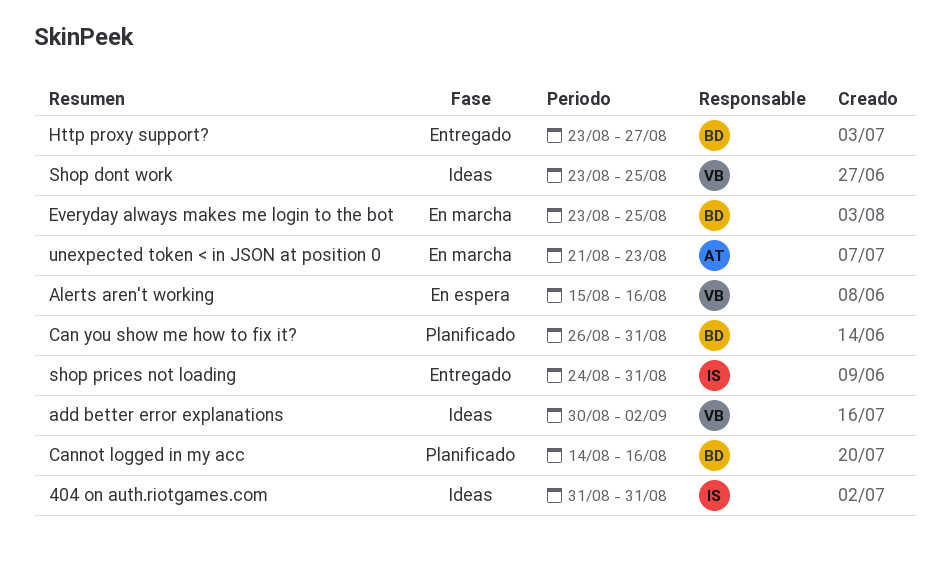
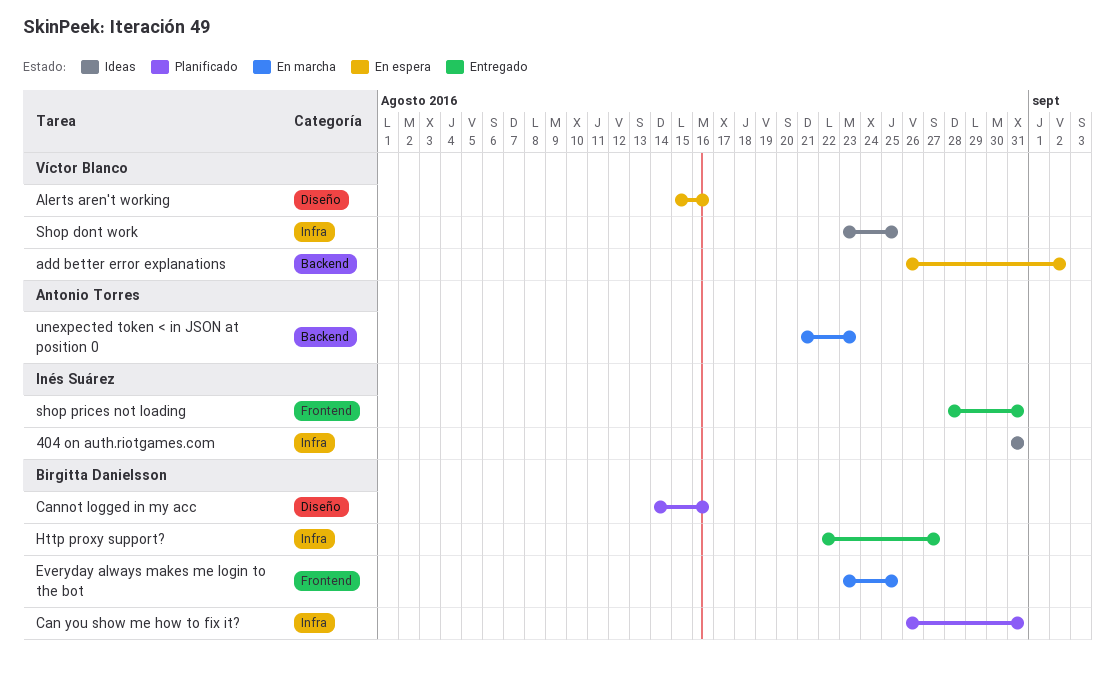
add better error explanations, status: Ideas -> En espera
add better error explanations, start: Aug 30 -> Aug 26
Http proxy support?, start: Aug 23 -> Aug 22
shop prices not loading, start: Aug 24 -> Aug 28

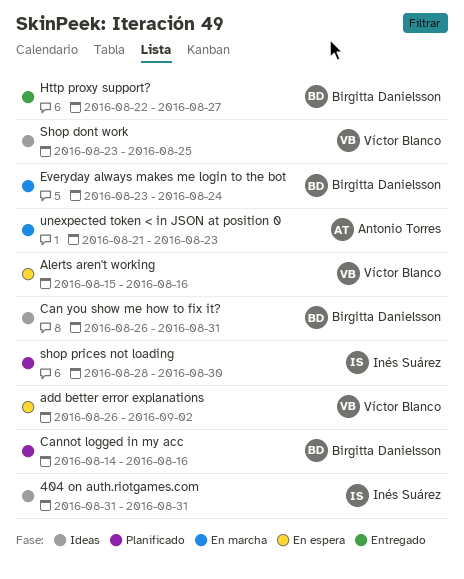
Can you show me how to fix it?, status: Planificado -> Ideas
Everyday always makes me login to the bot, due: Aug 25 -> Aug 24
shop prices not loading, status: Entregado -> Planificado
shop prices not loading, due: Aug 31 -> Aug 30

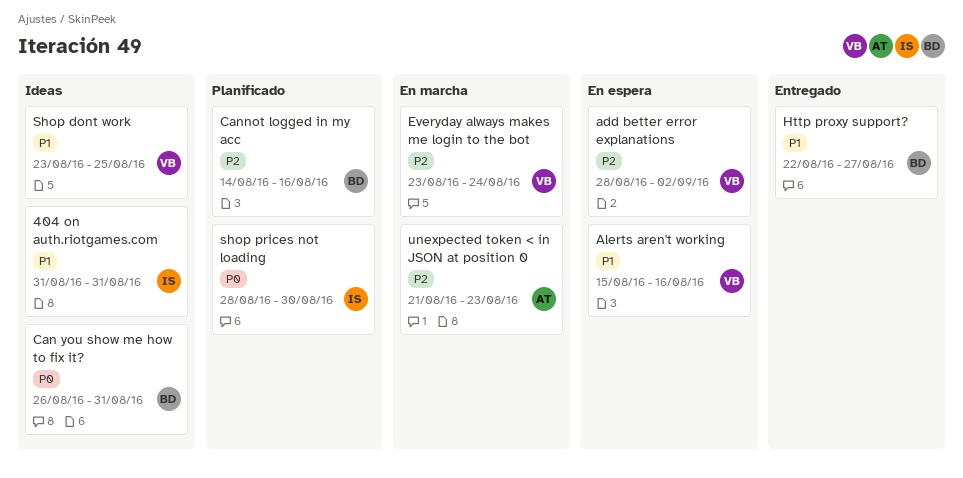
add better error explanations, start: Aug 26 -> Aug 28
Everyday always makes me login to the bot, owner: Birgitta Danielsson -> Víctor Blanco

